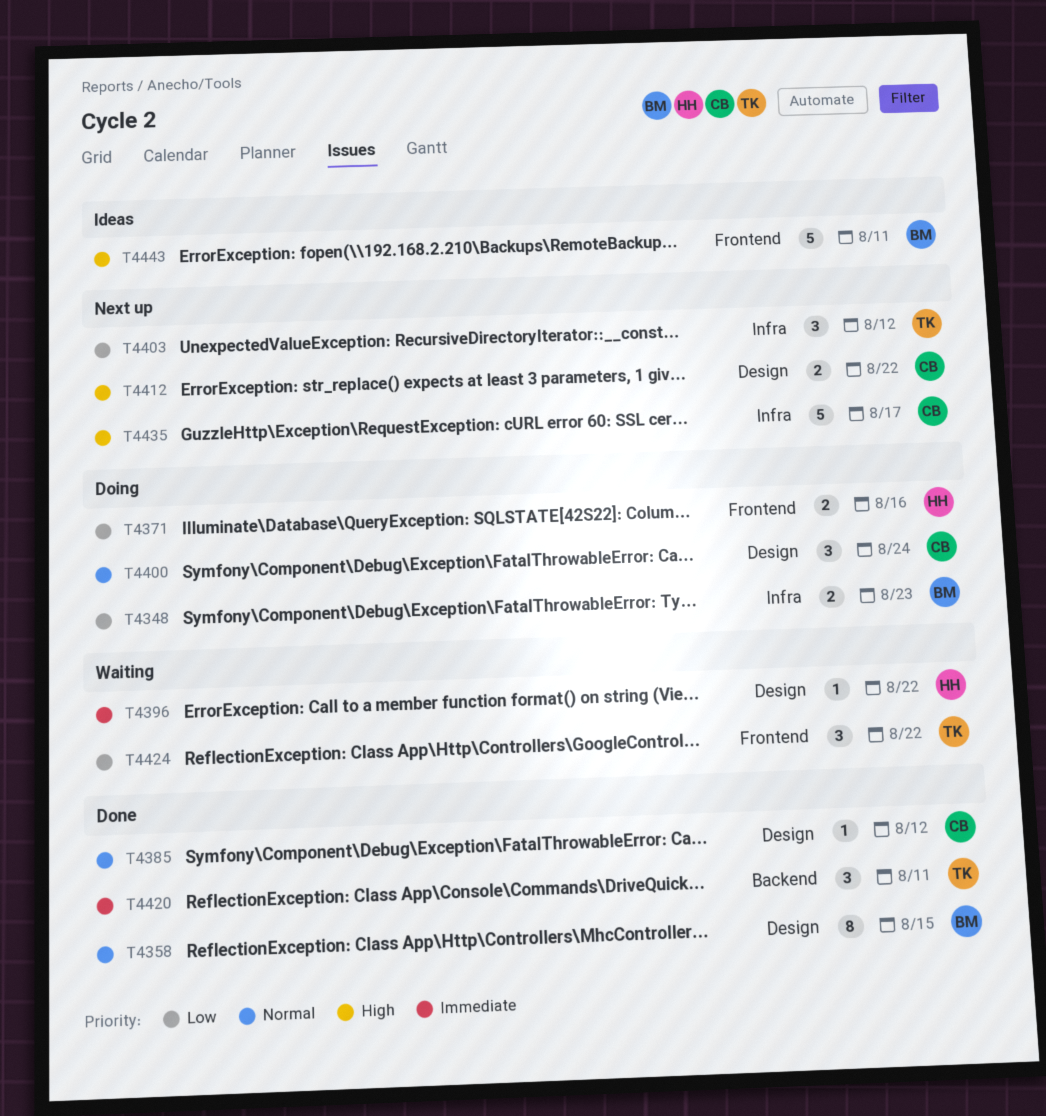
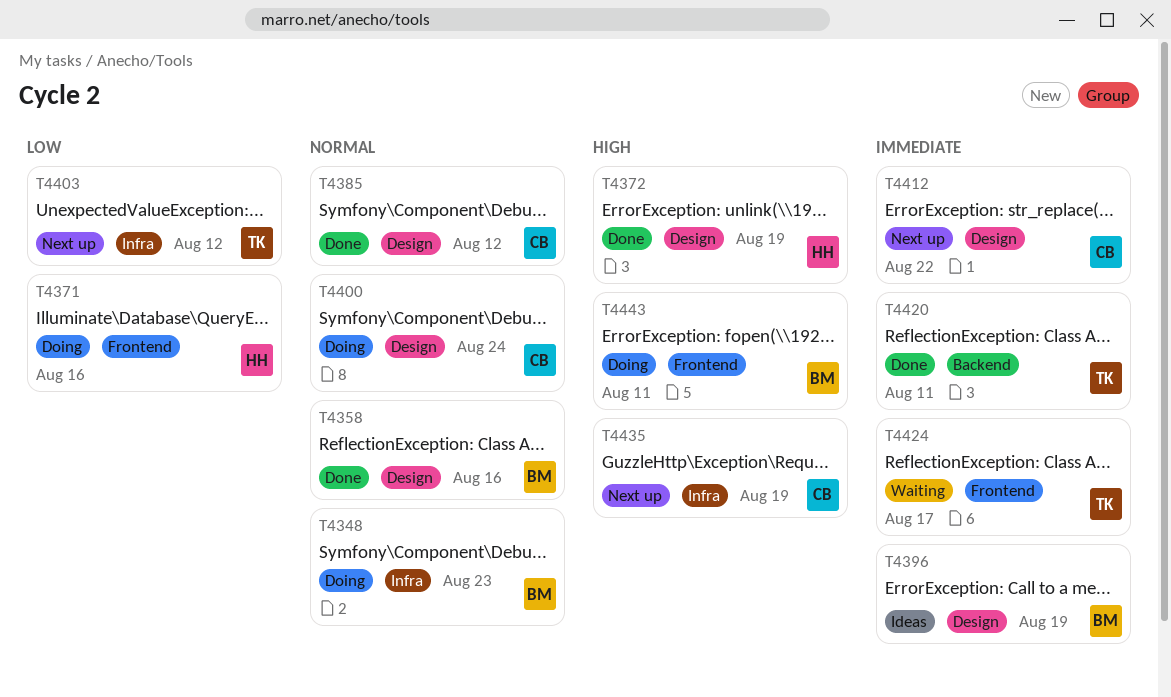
T4348, priority: Low -> Normal
T4358, due: Aug 15 -> Aug 16
T4372: none -> present
T4396, status: Waiting -> Ideas
T4396, owner: HH -> BM
T4396, due: Aug 22 -> Aug 19
T4412, priority: High -> Immediate
T4424, priority: Low -> Immediate
T4424, due: Aug 22 -> Aug 17
T4435, due: Aug 17 -> Aug 19
T4443, status: Ideas -> Doing

